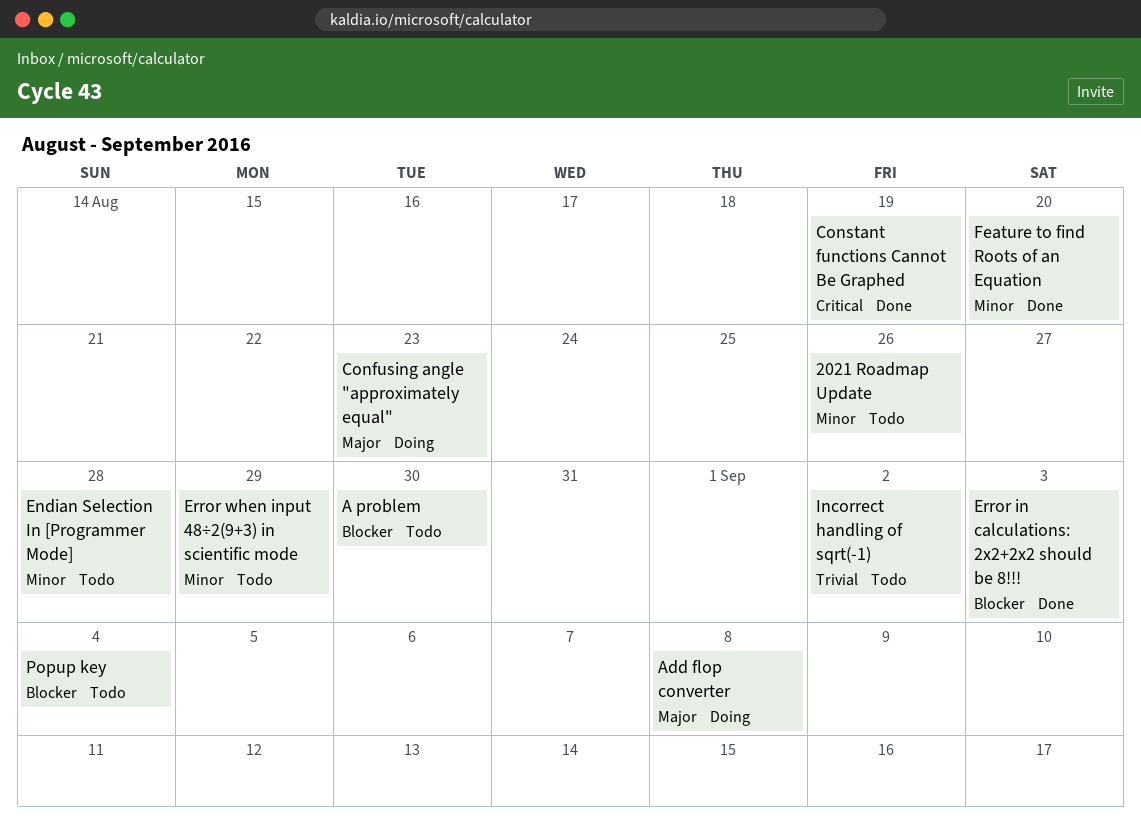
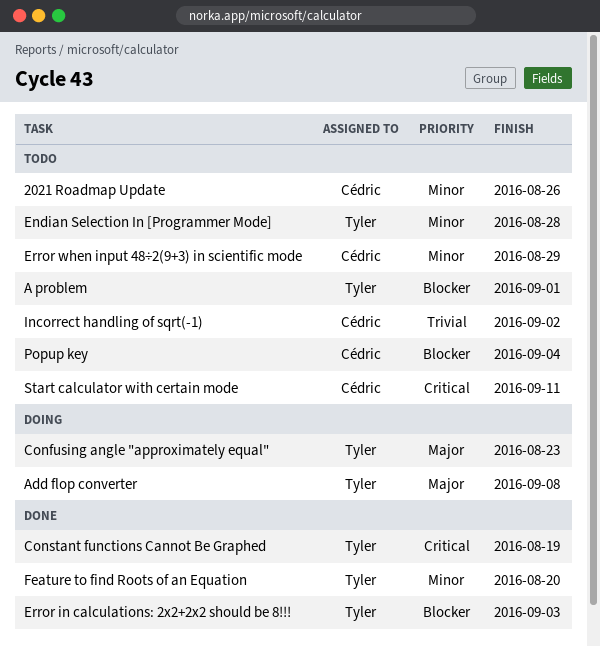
A problem, due: Aug 30 -> Sep 1
Start calculator with certain mode: none -> present

